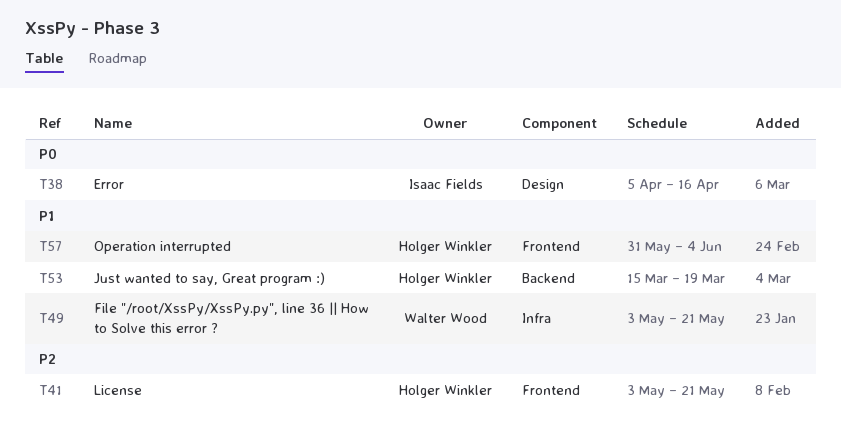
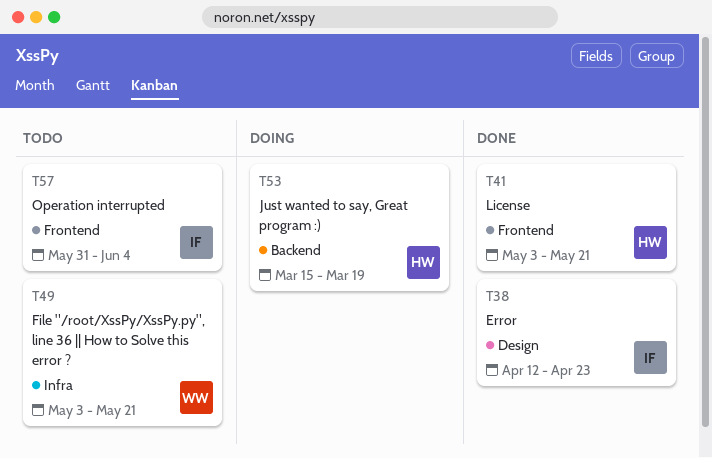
T38, start: Apr 5 -> Apr 12
T38, due: Apr 16 -> Apr 23
T57, owner: Holger Winkler -> Isaac Fields

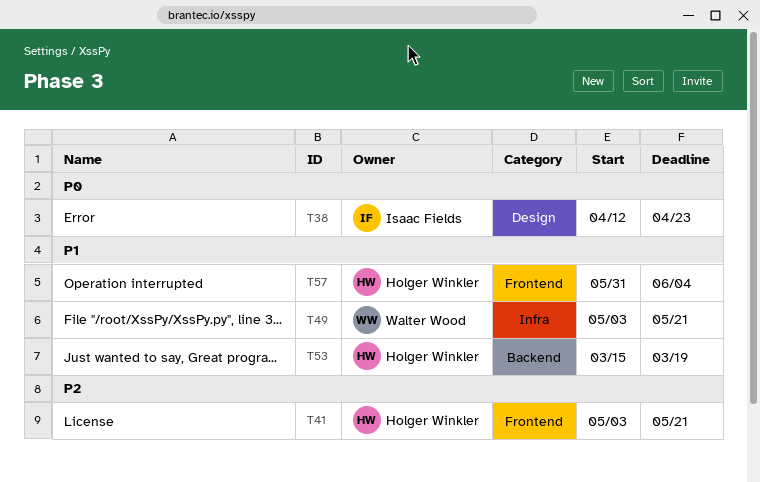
T57, owner: Isaac Fields -> Holger Winkler

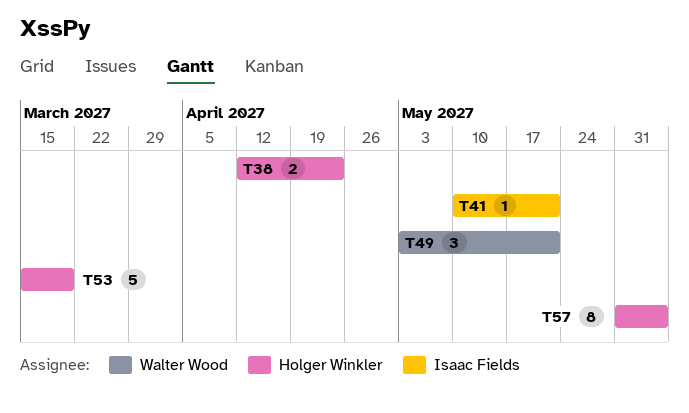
T38, owner: Isaac Fields -> Holger Winkler
T41, owner: Holger Winkler -> Isaac Fields
T41, start: May 3 -> May 10

